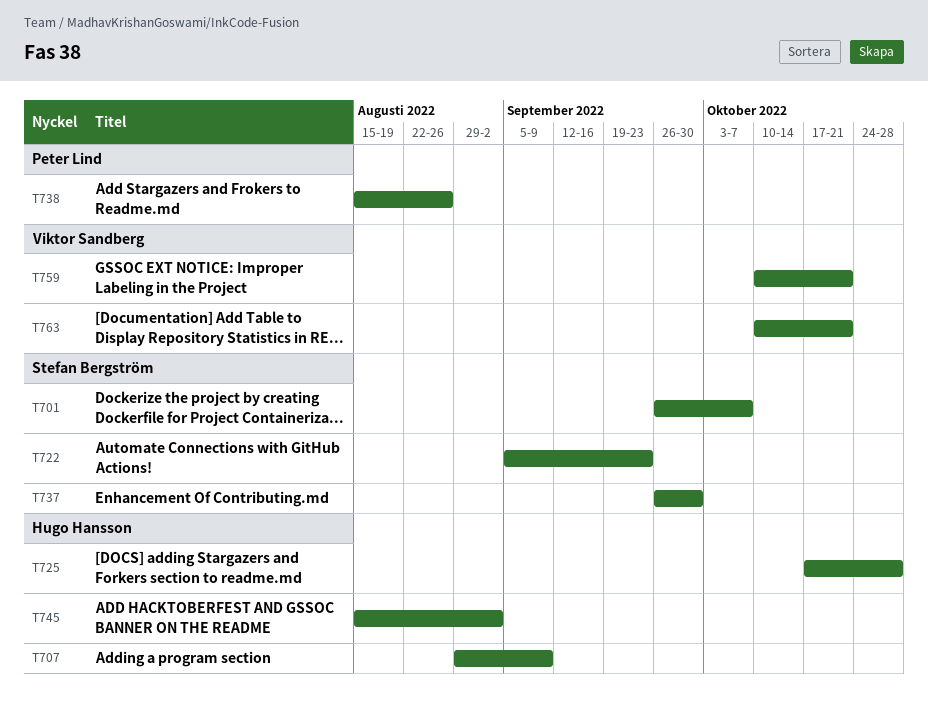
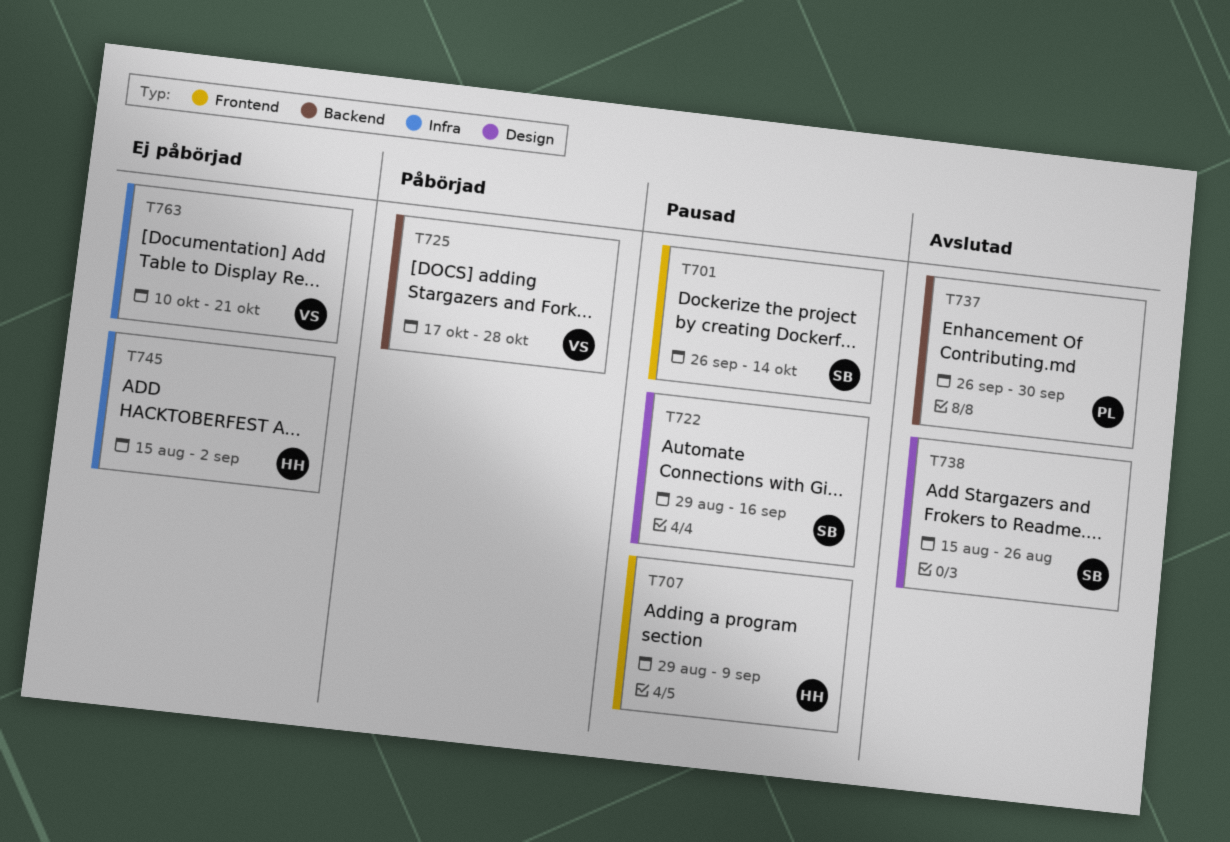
T701, due: Oct 7 -> Oct 14
T722, start: Sep 5 -> Aug 29
T722, due: Sep 23 -> Sep 16
T725, owner: Hugo Hansson -> Viktor Sandberg
T737, owner: Stefan Bergström -> Peter Lind
T738, owner: Peter Lind -> Stefan Bergström
T759: present -> none

